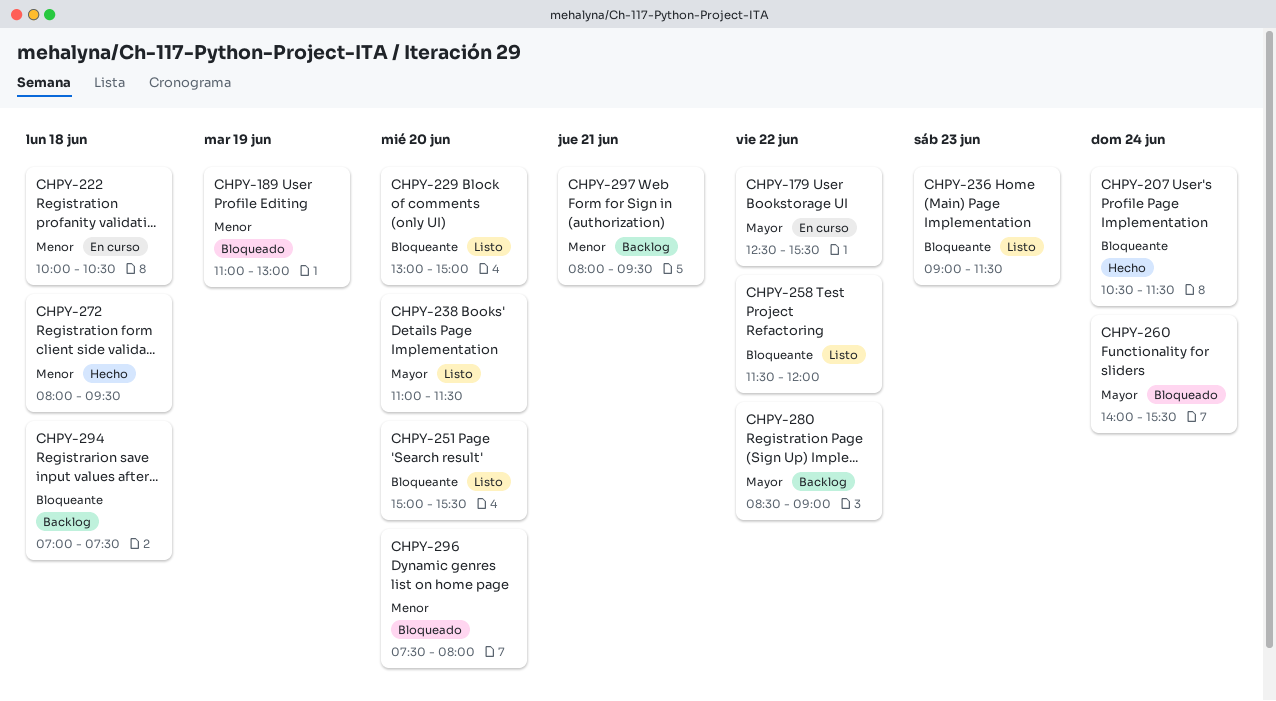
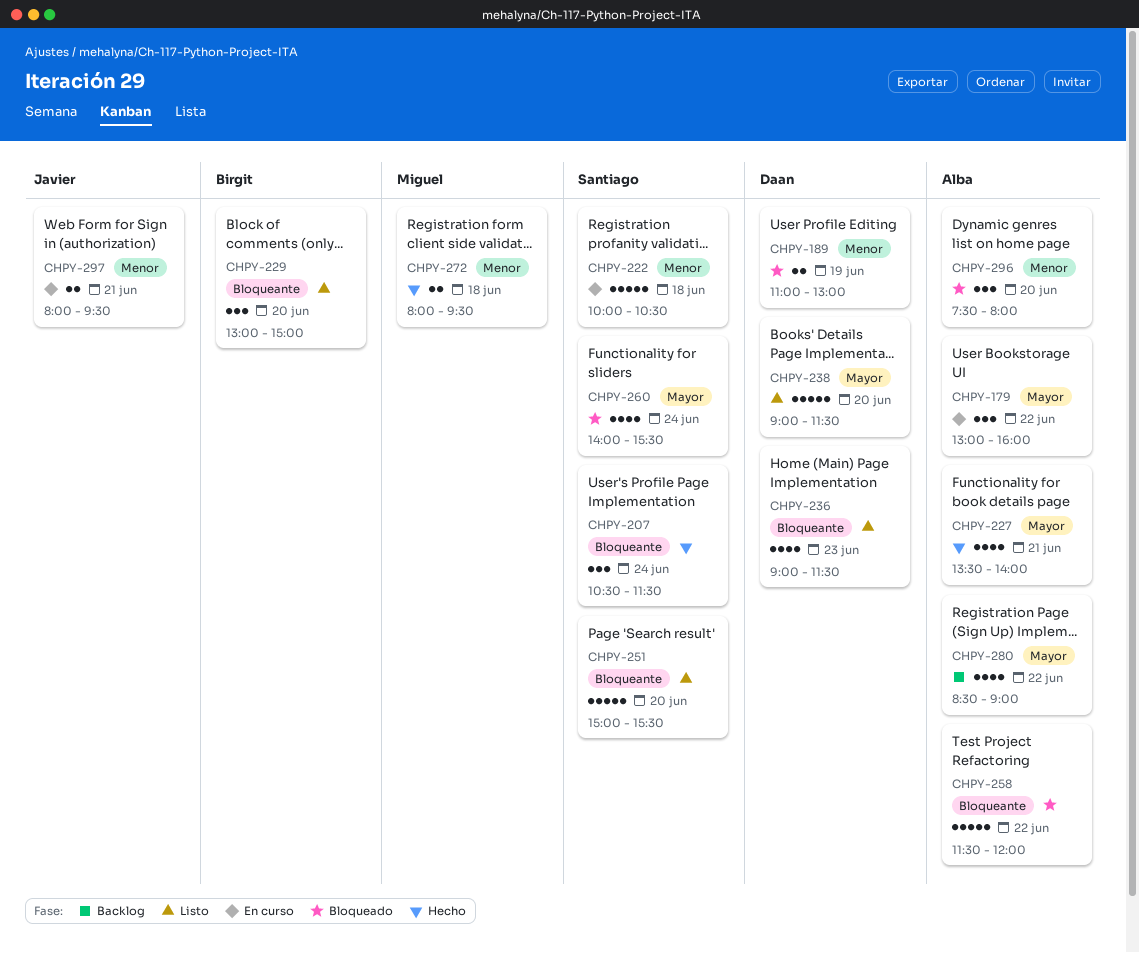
CHPY-179, begins: 12:30 -> 13:00
CHPY-179, ends: 15:30 -> 16:00
CHPY-227: none -> present
CHPY-238, begins: 11:00 -> 09:00
CHPY-258, status: Listo -> Bloqueado
CHPY-294: present -> none
CHPY-297, status: Backlog -> En curso

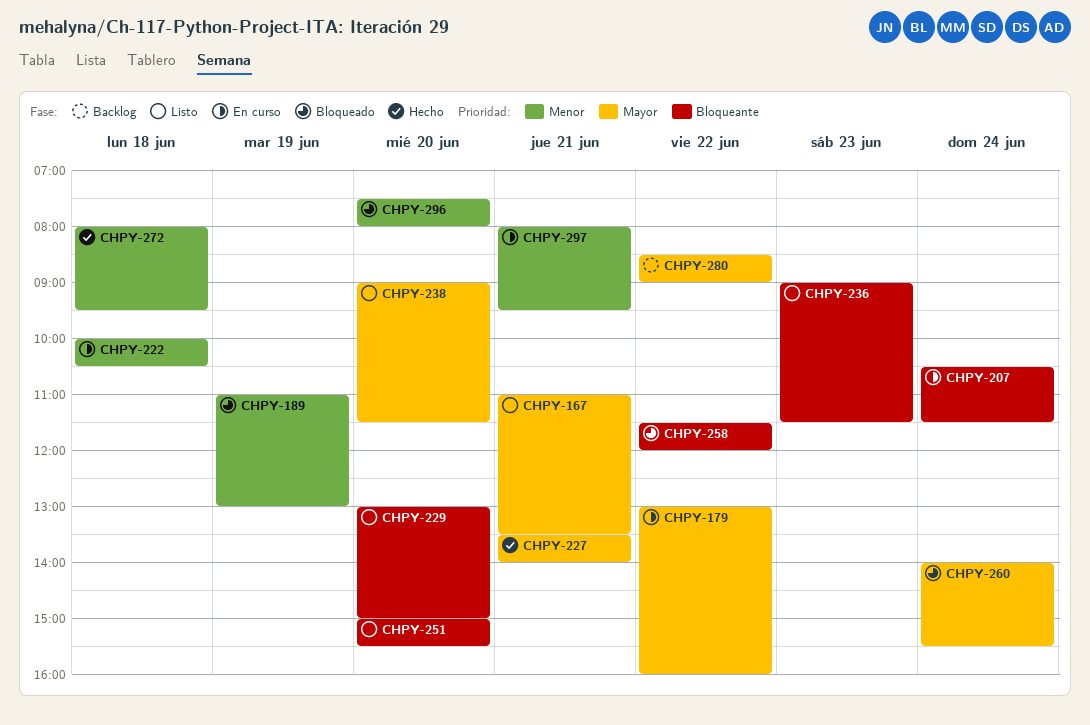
CHPY-167: none -> present
CHPY-207, status: Hecho -> En curso

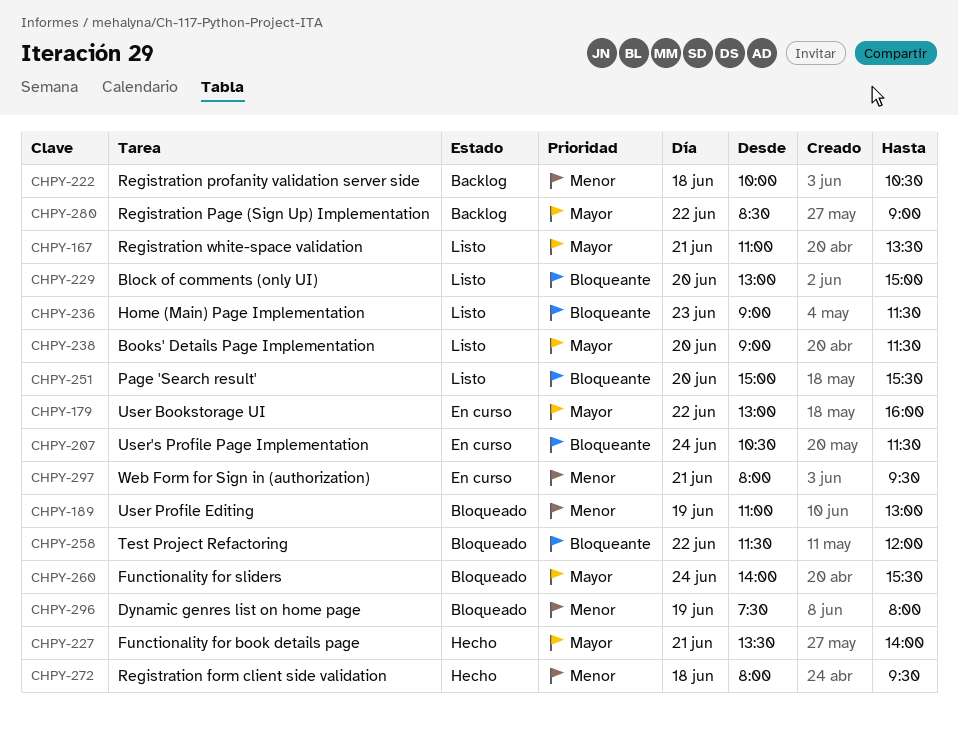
CHPY-222, status: En curso -> Backlog
CHPY-296, day: Jun 20 -> Jun 19

